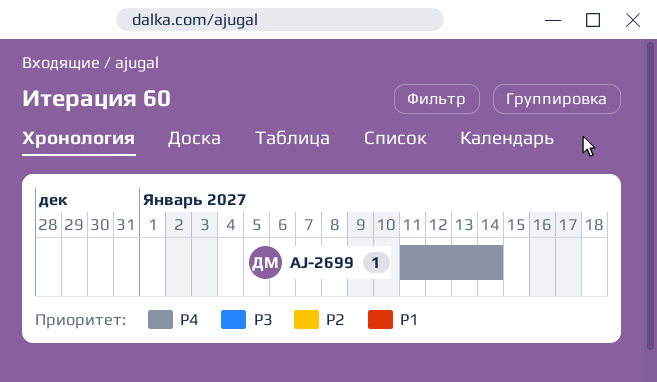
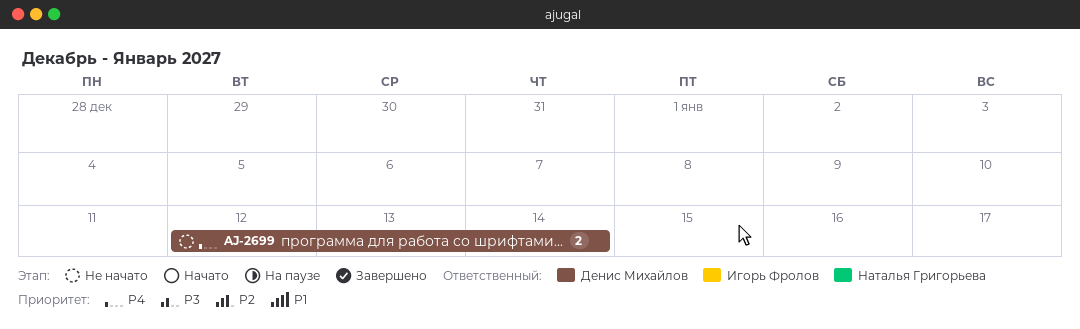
AJ-2699, estimate: 1 -> 2
AJ-2699, start: Jan 11 -> Jan 12

